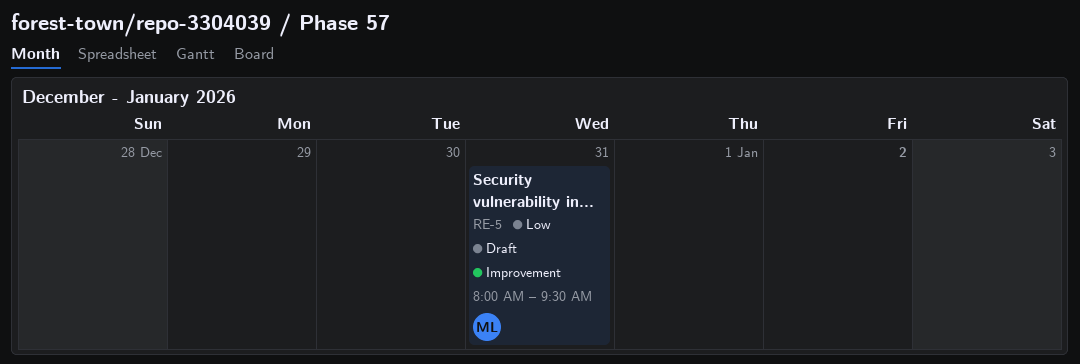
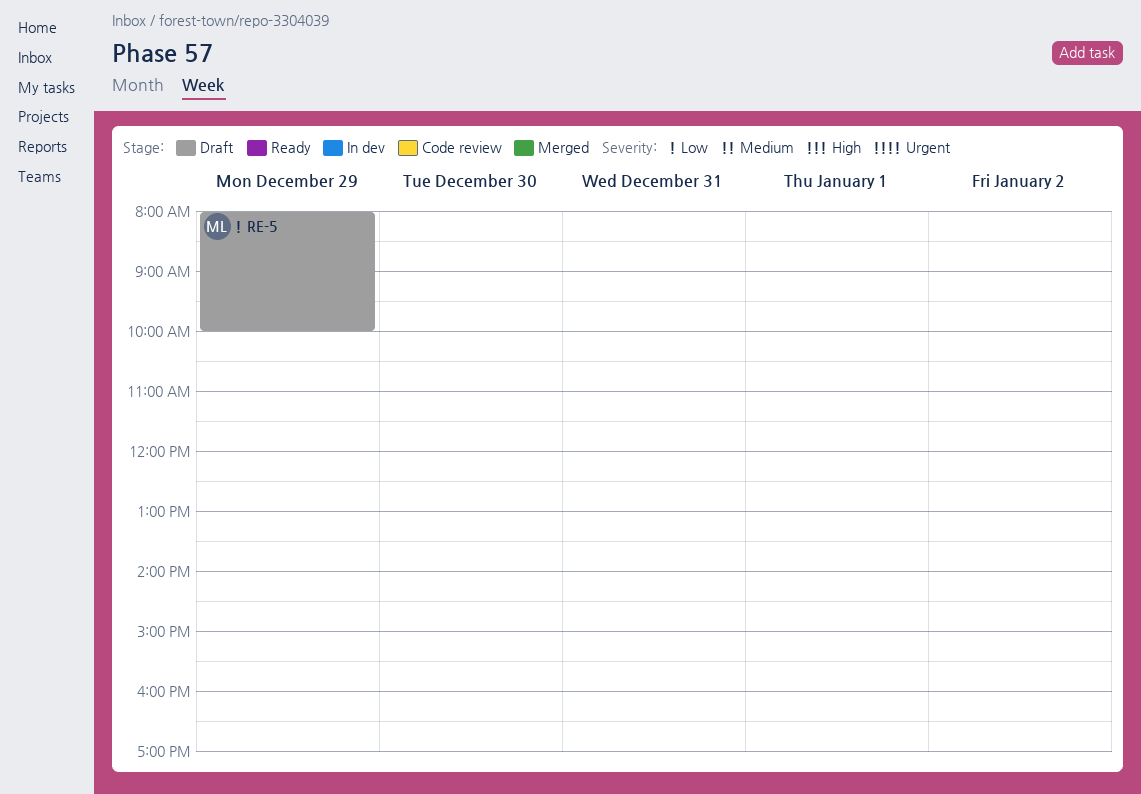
RE-5, day: Dec 31 -> Dec 29
RE-5, ends: 09:30 -> 10:00

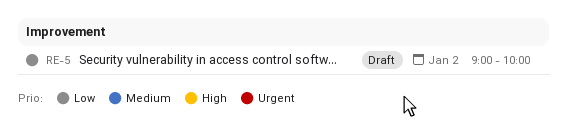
RE-5, day: Dec 29 -> Jan 2
RE-5, begins: 08:00 -> 09:00

